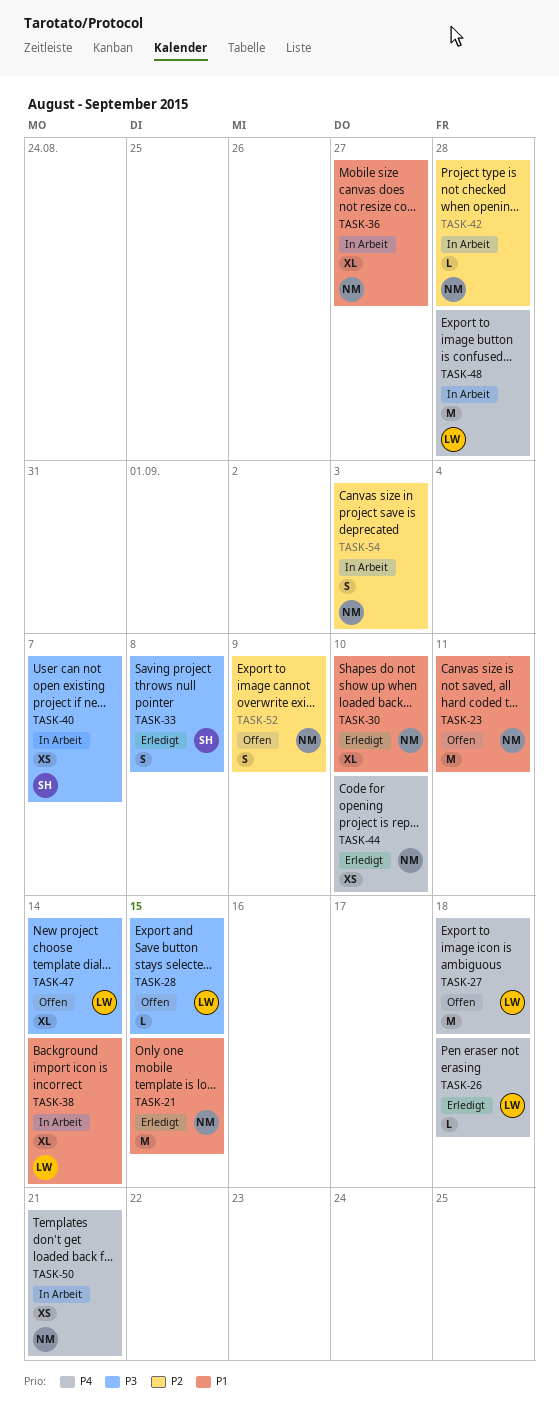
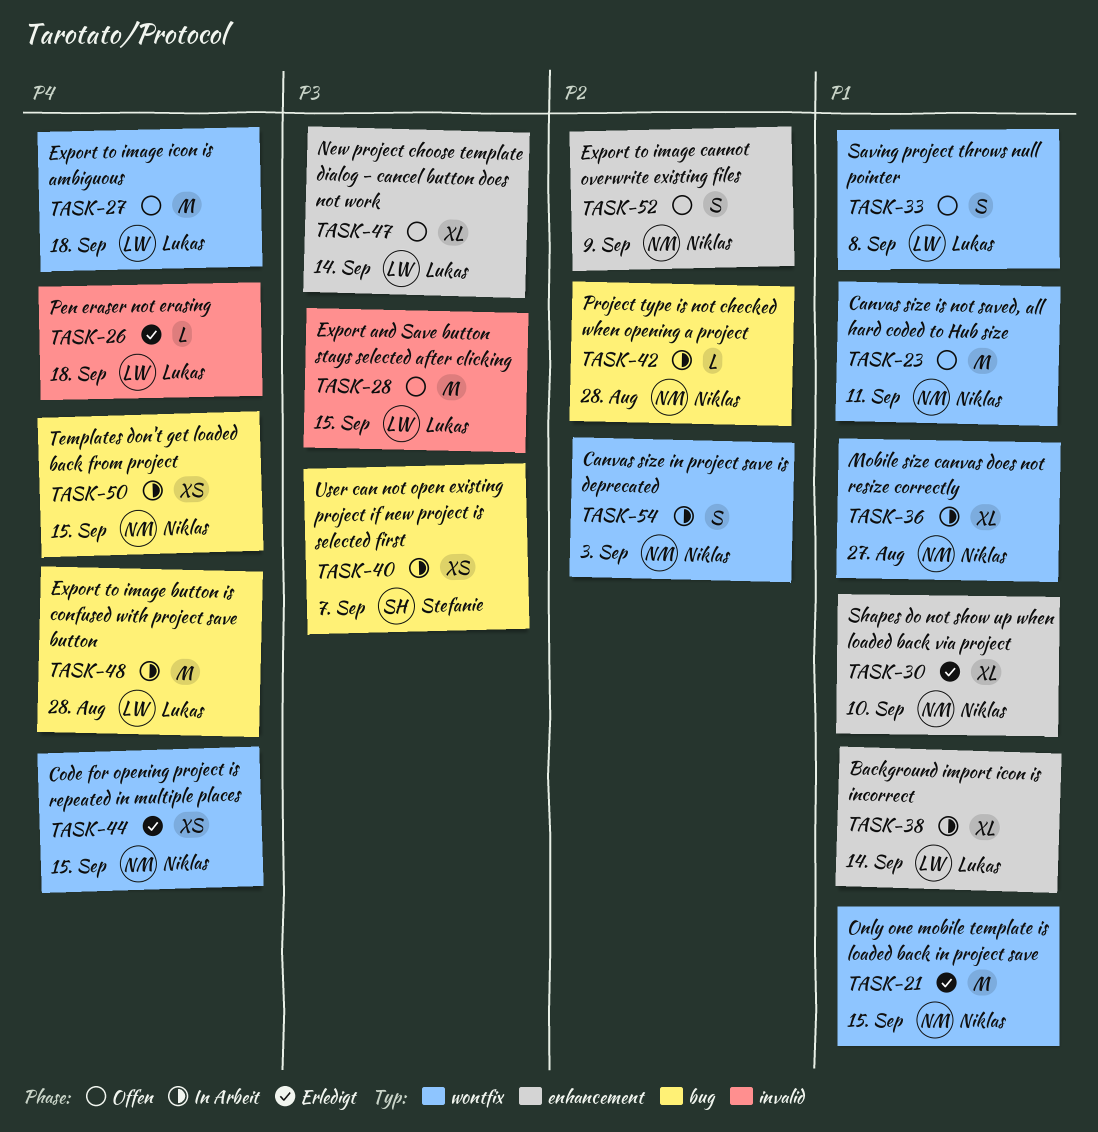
TASK-28, estimate: L -> M
TASK-33, status: Erledigt -> Offen
TASK-33, owner: Stefanie -> Lukas
TASK-33, priority: P3 -> P1
TASK-44, due: Sep 10 -> Sep 15
TASK-50, due: Sep 21 -> Sep 15

